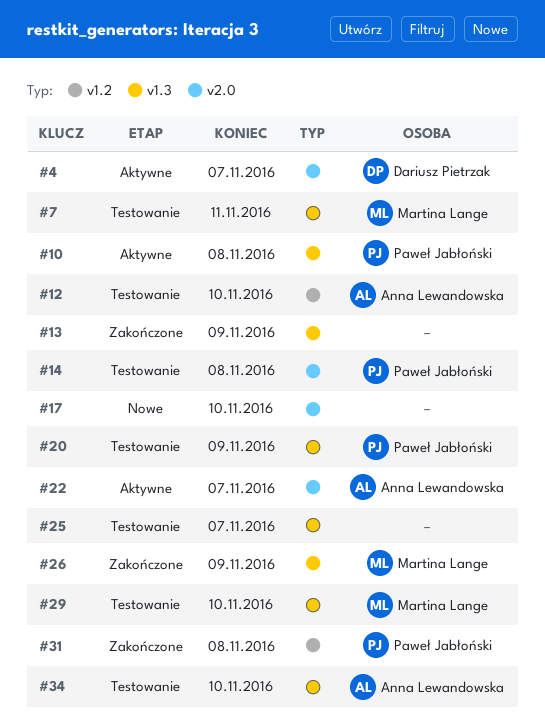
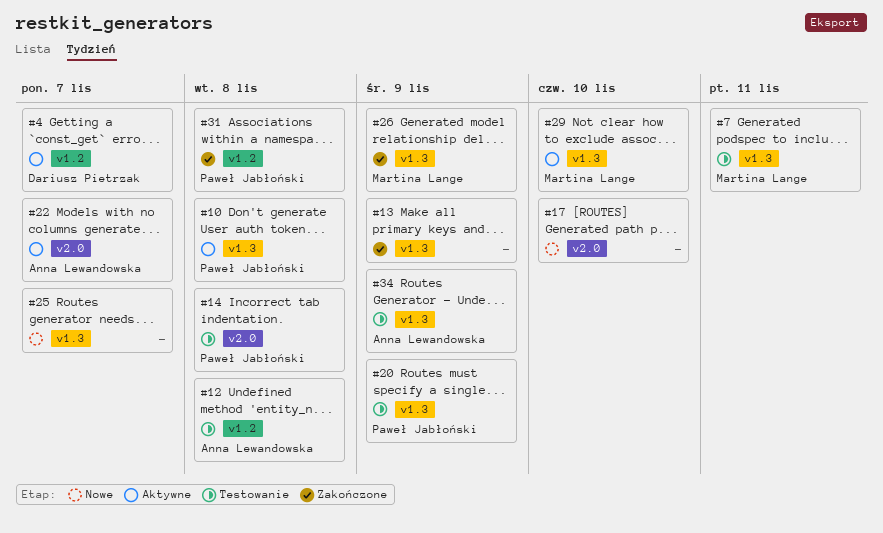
#4, label: v2.0 -> v1.2
#12, due: Nov 10 -> Nov 8
#25, status: Testowanie -> Nowe
#29, status: Testowanie -> Aktywne
#34, due: Nov 10 -> Nov 9

